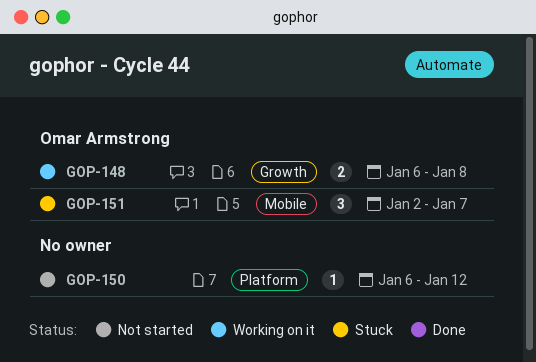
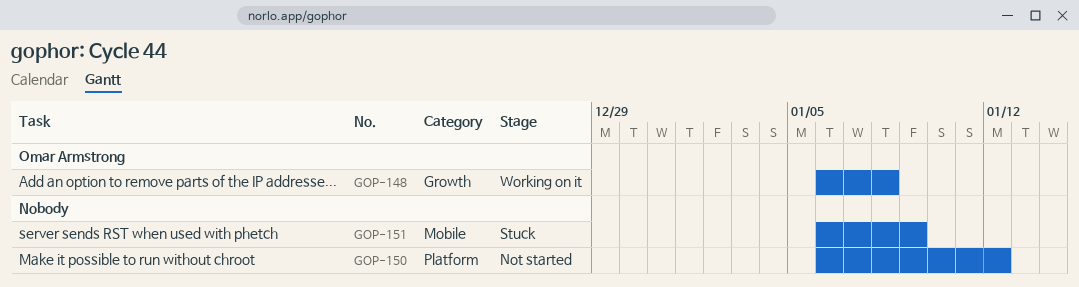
GOP-151, owner: Omar Armstrong -> none
GOP-151, start: Jan 2 -> Jan 6
GOP-151, due: Jan 7 -> Jan 9

